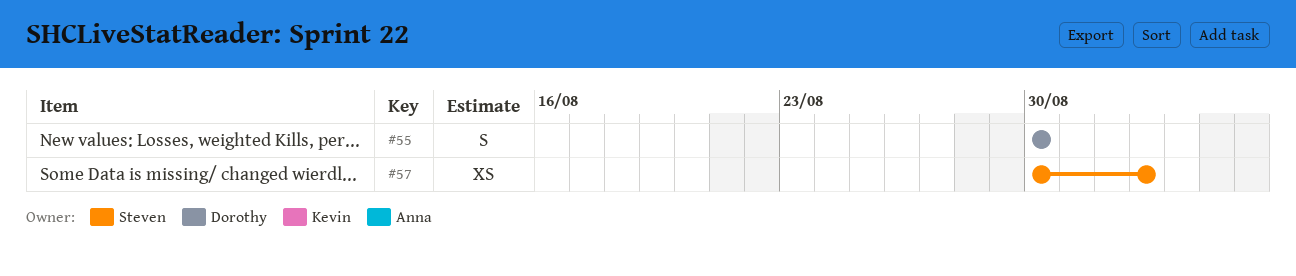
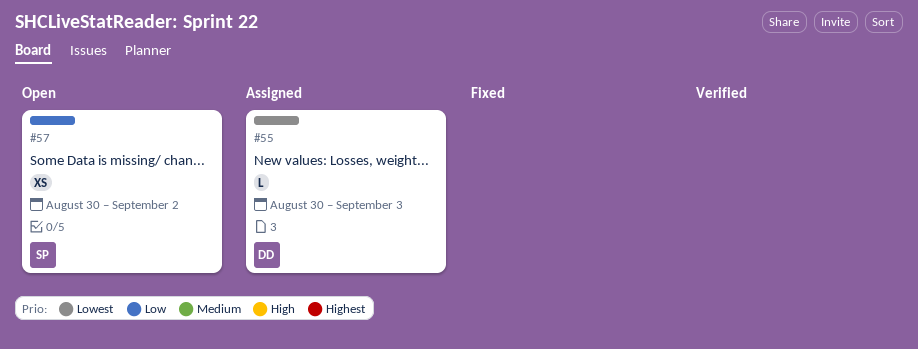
#55, estimate: S -> L
#55, due: Aug 30 -> Sep 3

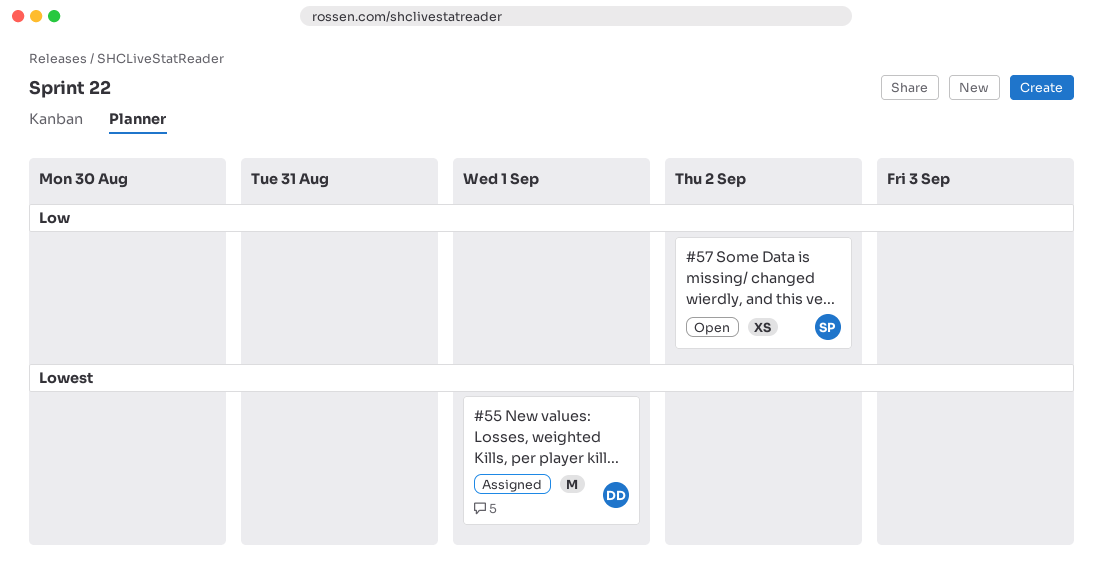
#55, estimate: L -> M
#55, due: Sep 3 -> Sep 1

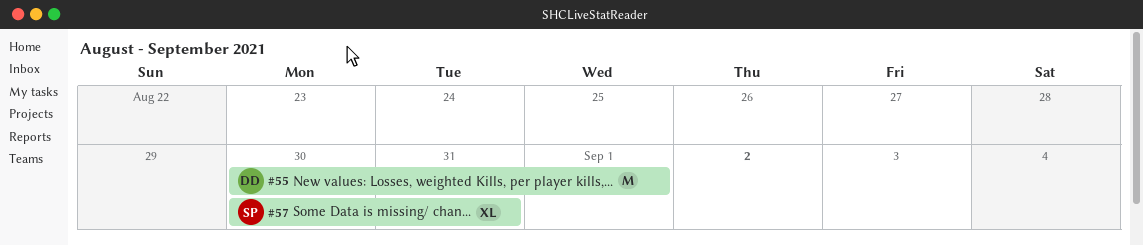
#57, estimate: XS -> XL
#57, due: Sep 2 -> Aug 31

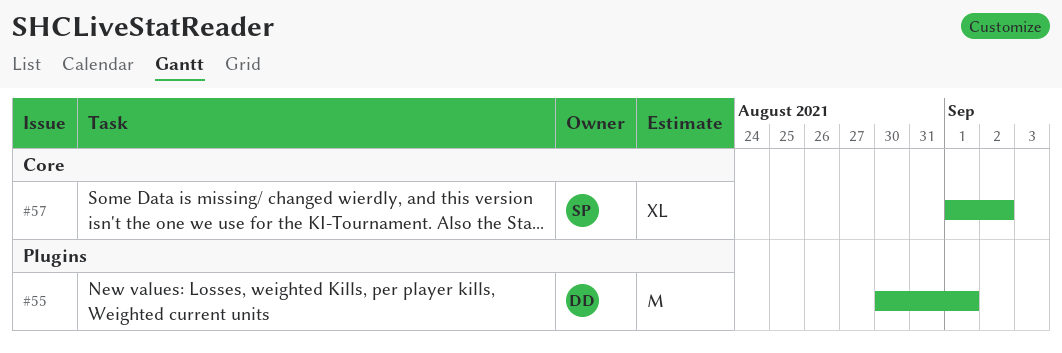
#57, start: Aug 30 -> Sep 1
#57, due: Aug 31 -> Sep 2

